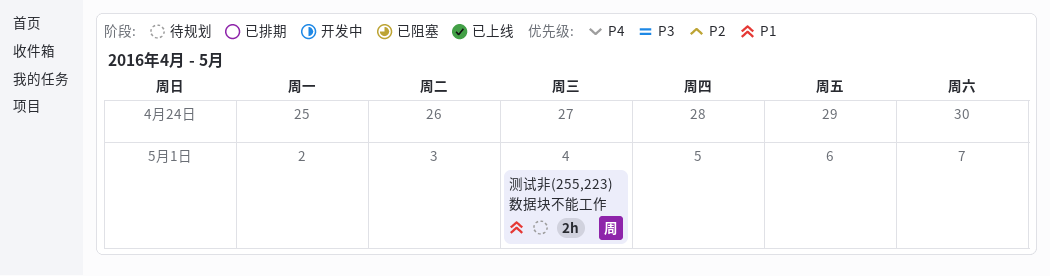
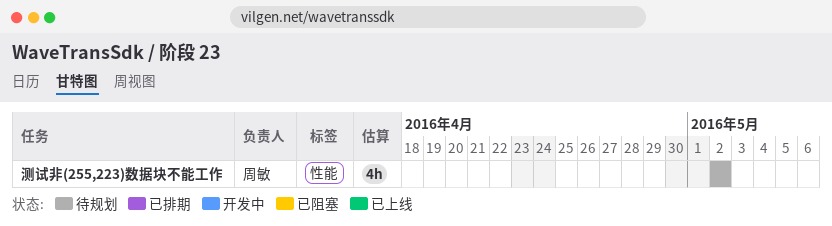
测试非(255,223)数据块不能工作, estimate: 2h -> 4h
测试非(255,223)数据块不能工作, due: May 4 -> May 2

